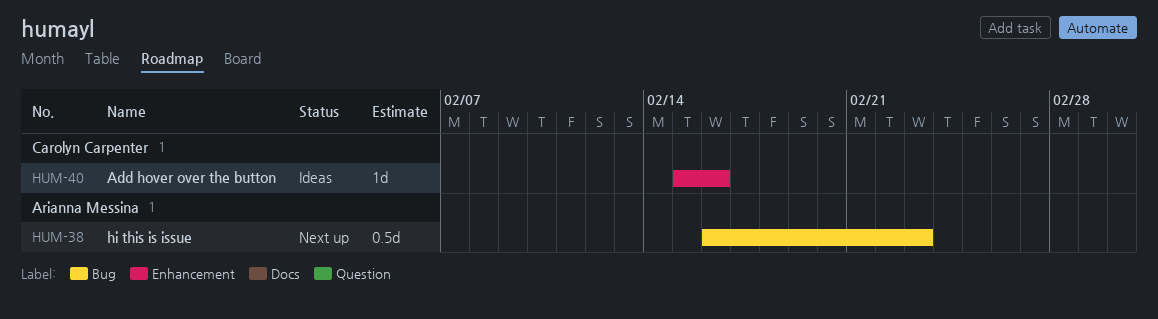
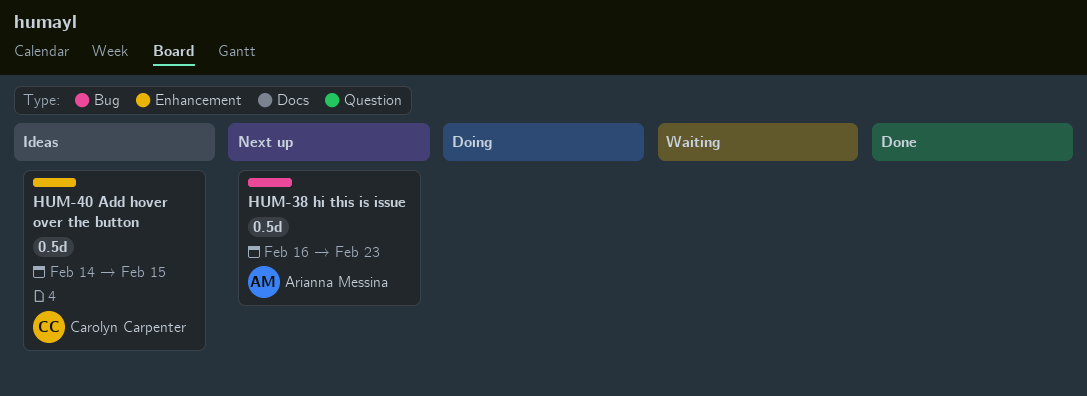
HUM-40, estimate: 1d -> 0.5d
HUM-40, start: Feb 15 -> Feb 14
HUM-40, due: Feb 16 -> Feb 15

